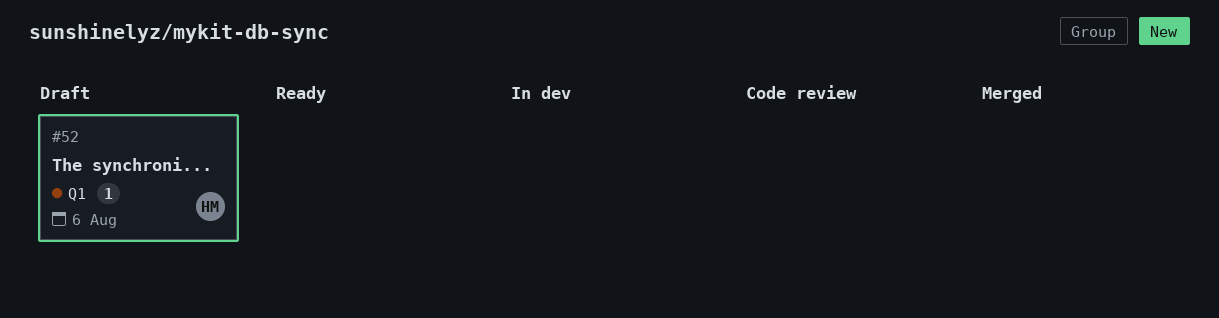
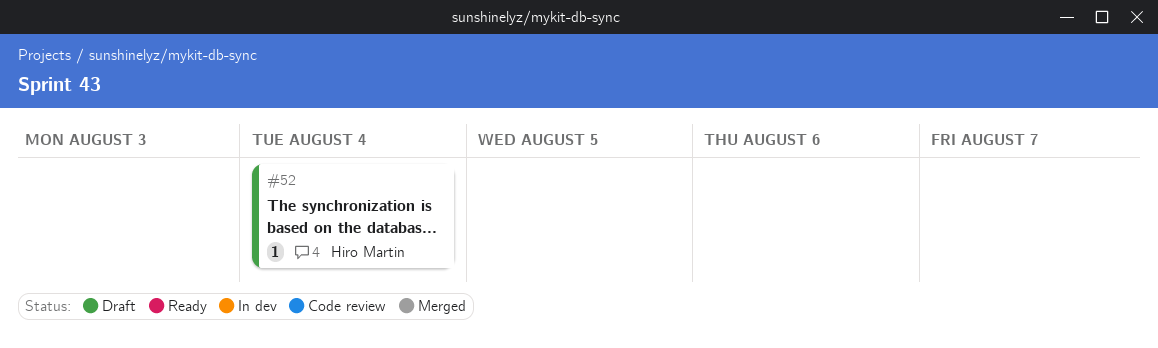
#52, due: Aug 6 -> Aug 4

